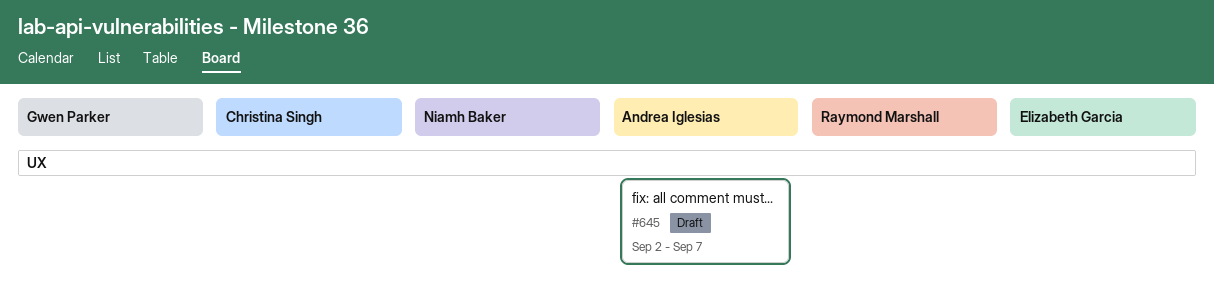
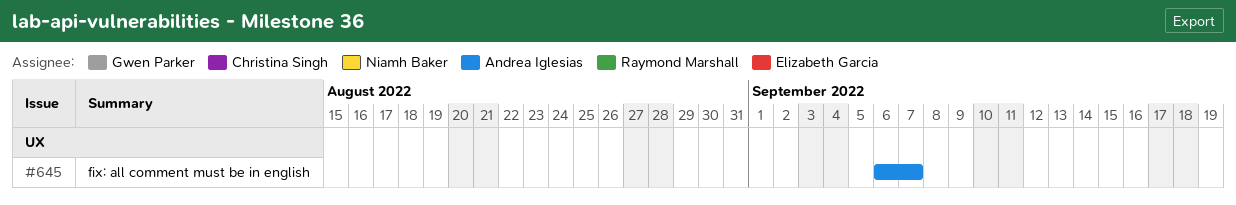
#645, start: Sep 2 -> Sep 6

